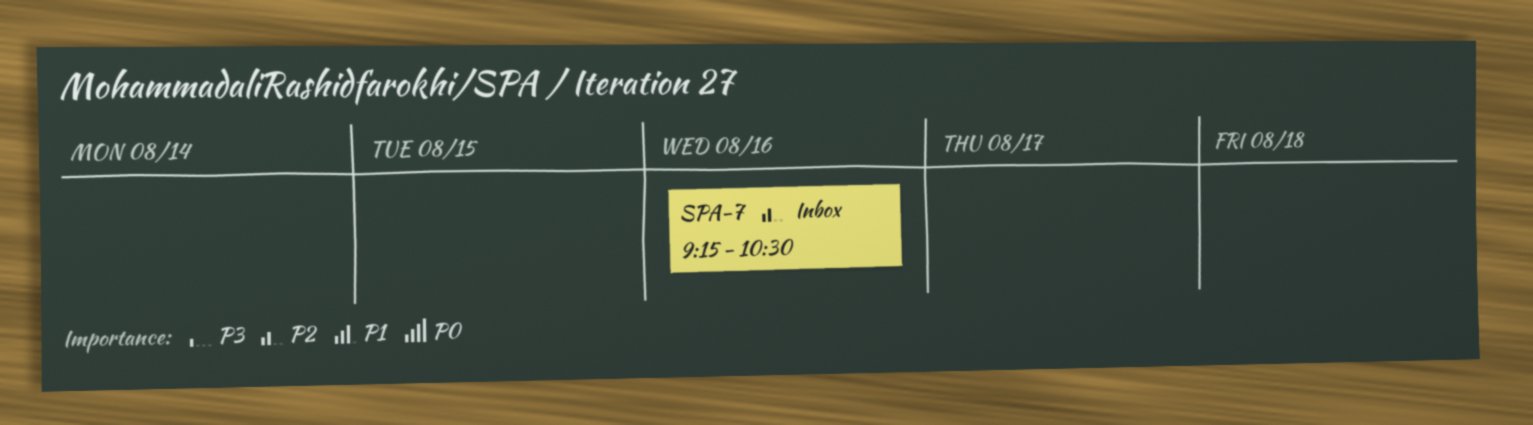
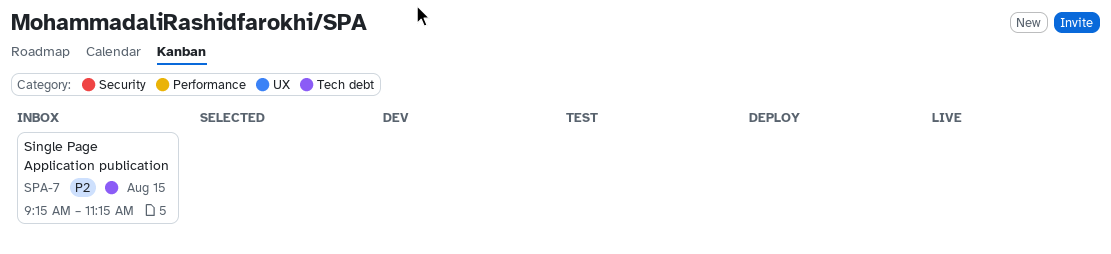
SPA-7, day: Aug 16 -> Aug 15
SPA-7, ends: 10:30 -> 11:15

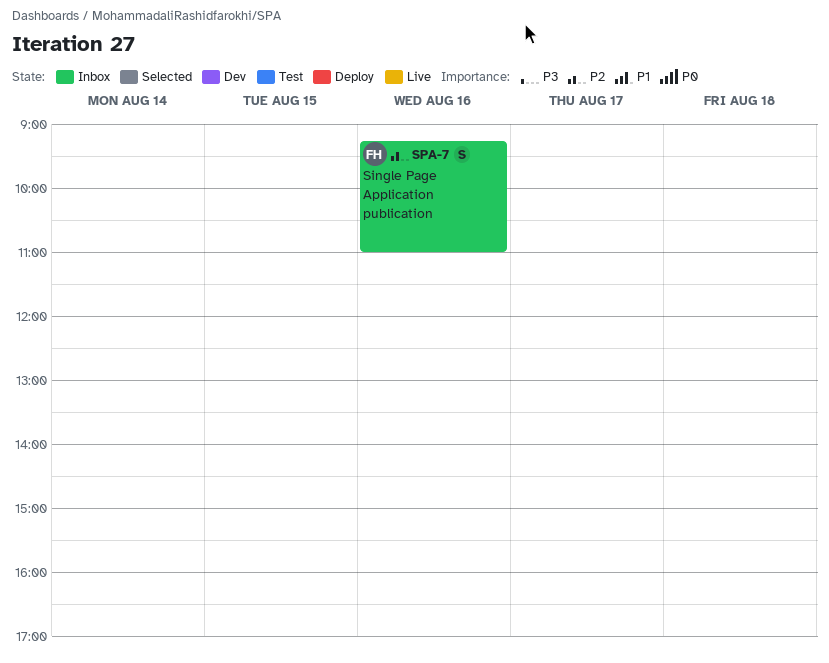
SPA-7, day: Aug 15 -> Aug 16
SPA-7, ends: 11:15 -> 11:00

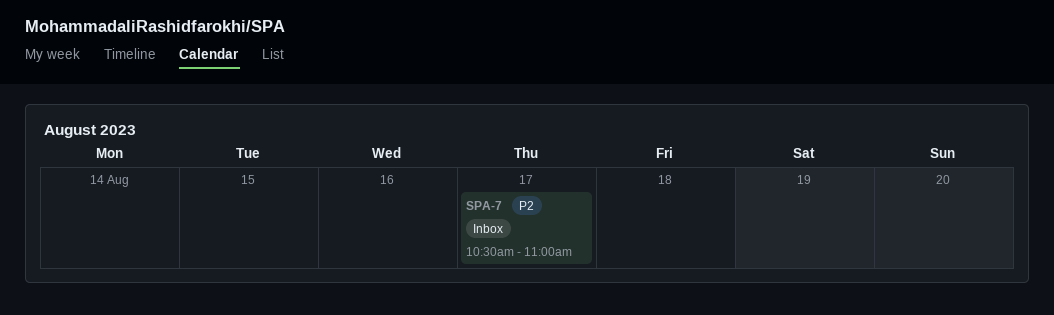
SPA-7, day: Aug 16 -> Aug 17
SPA-7, begins: 09:15 -> 10:30

